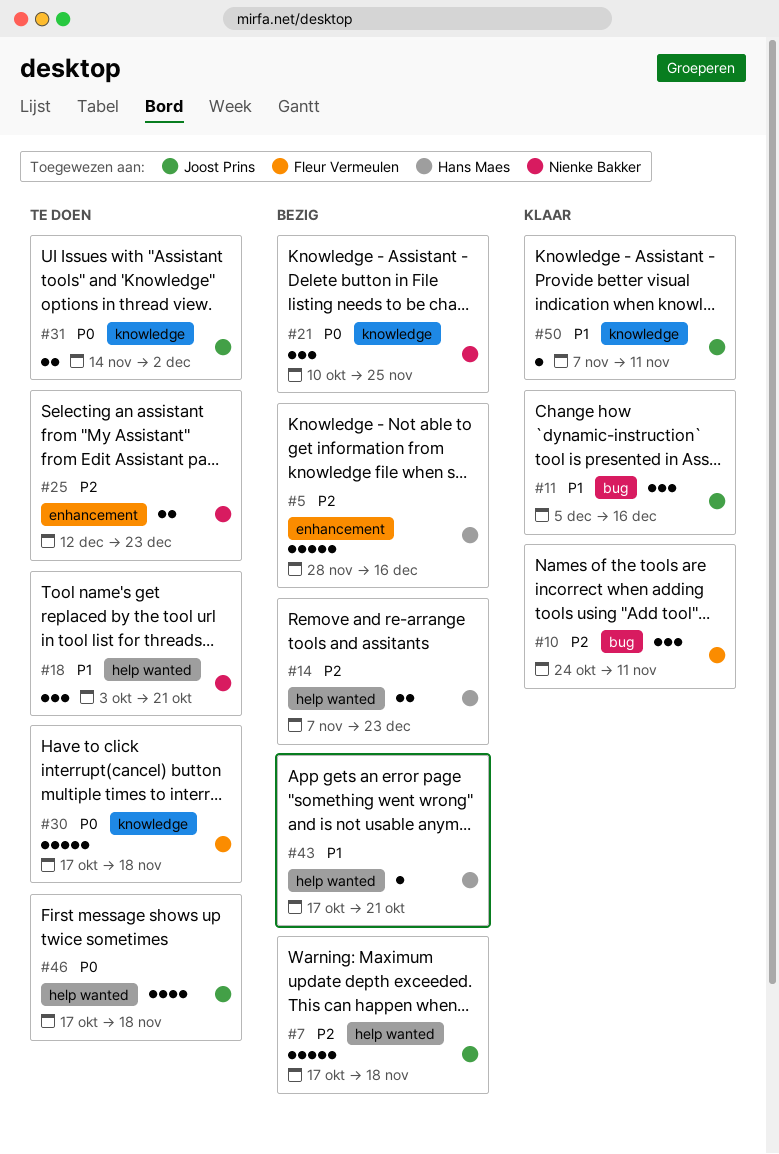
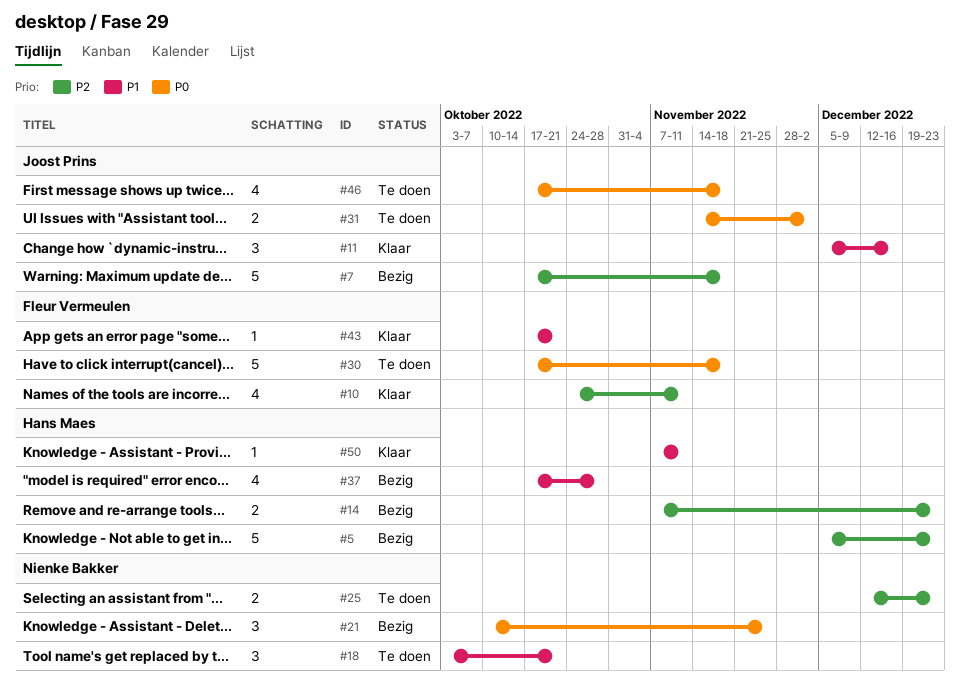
#5, start: Nov 28 -> Dec 5
#5, due: Dec 16 -> Dec 23
#10, estimate: 3 -> 4
#37: none -> present
#43, status: Bezig -> Klaar
#43, owner: Hans Maes -> Fleur Vermeulen
#50, owner: Joost Prins -> Hans Maes

